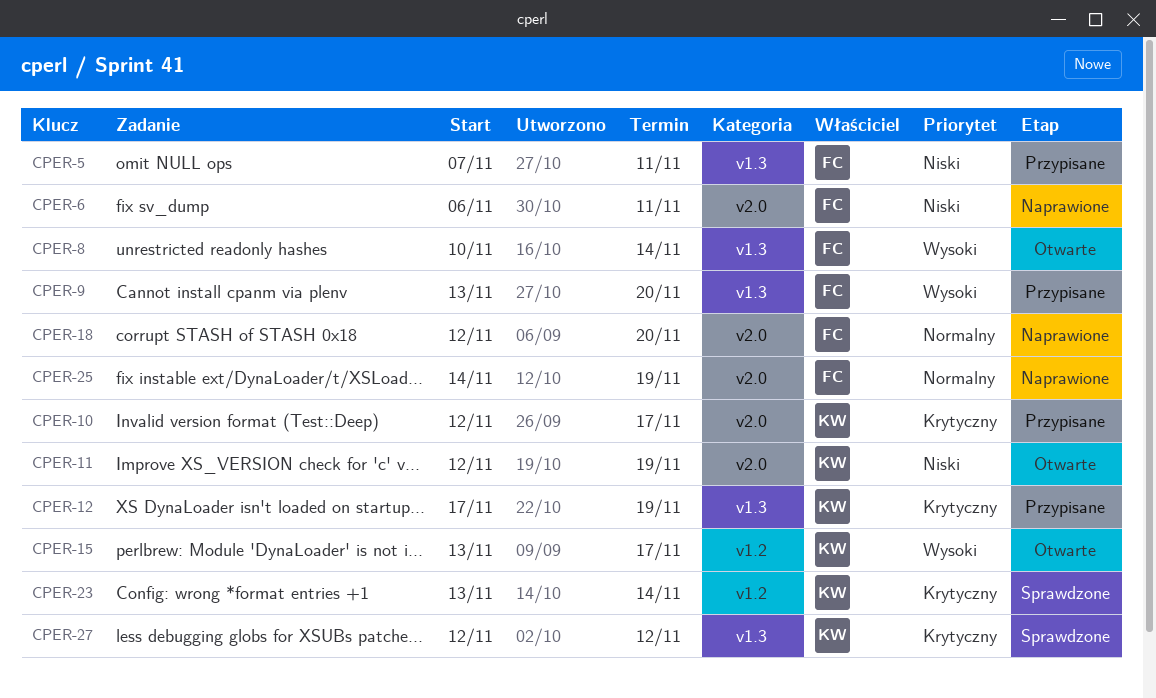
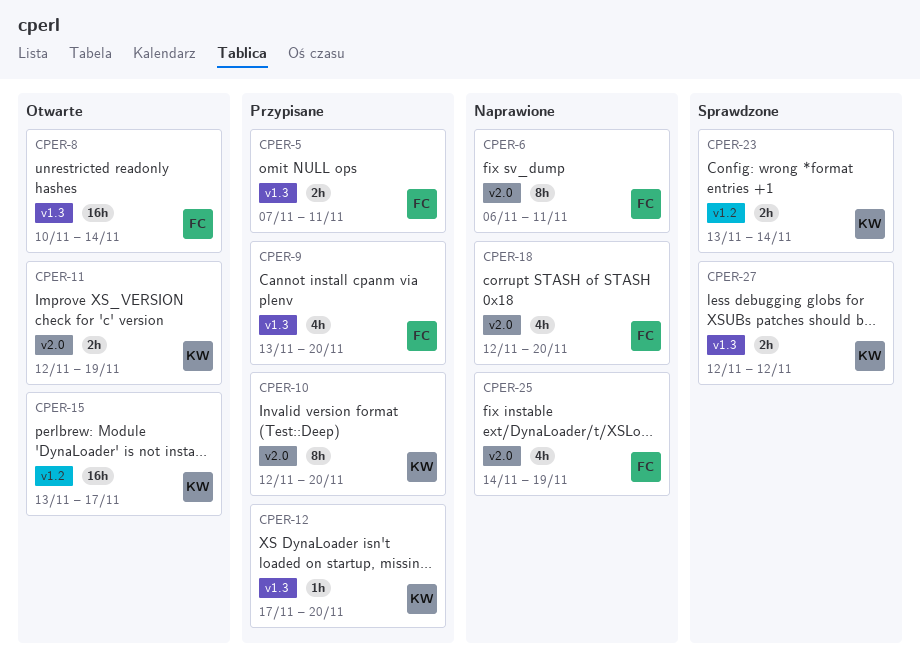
CPER-10, due: Nov 17 -> Nov 20
CPER-12, due: Nov 19 -> Nov 20

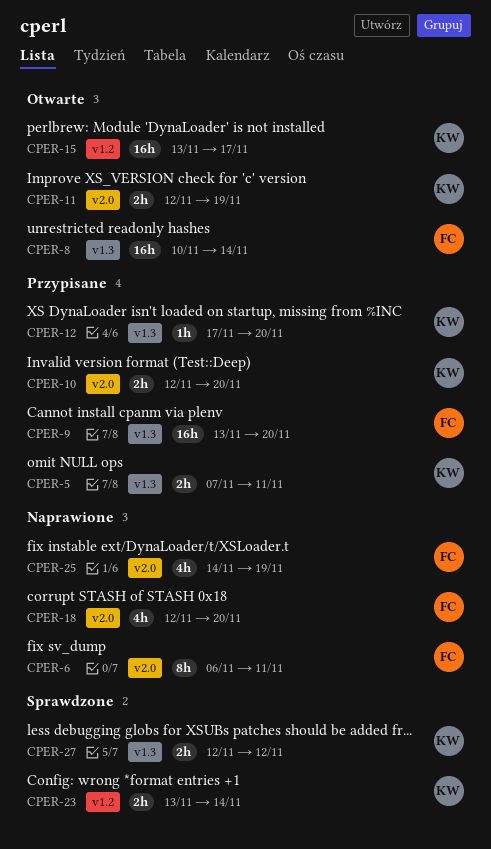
CPER-5, owner: FC -> KW
CPER-9, estimate: 4h -> 16h
CPER-10, estimate: 8h -> 2h

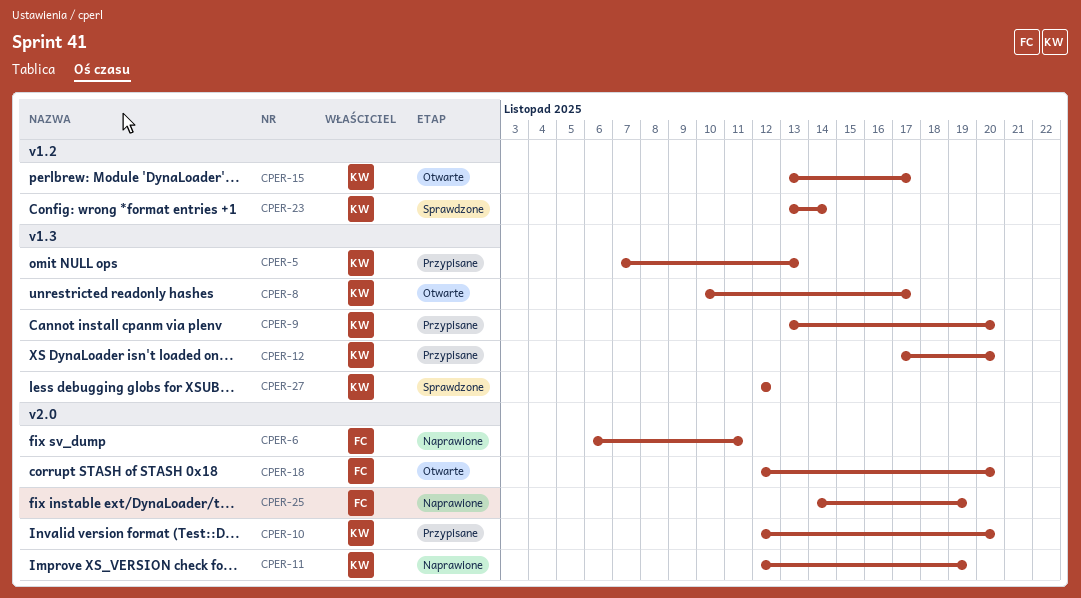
CPER-5, due: Nov 11 -> Nov 13
CPER-8, owner: FC -> KW
CPER-8, due: Nov 14 -> Nov 17
CPER-9, owner: FC -> KW
CPER-11, status: Otwarte -> Naprawione
CPER-18, status: Naprawione -> Otwarte

